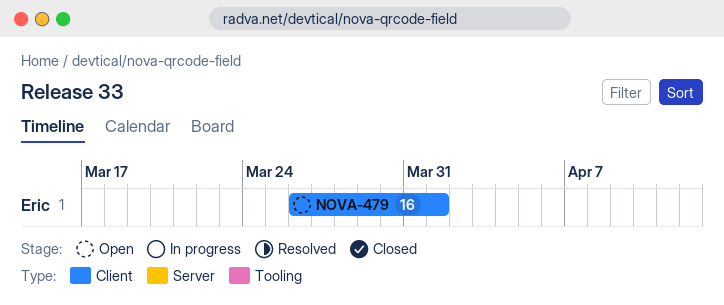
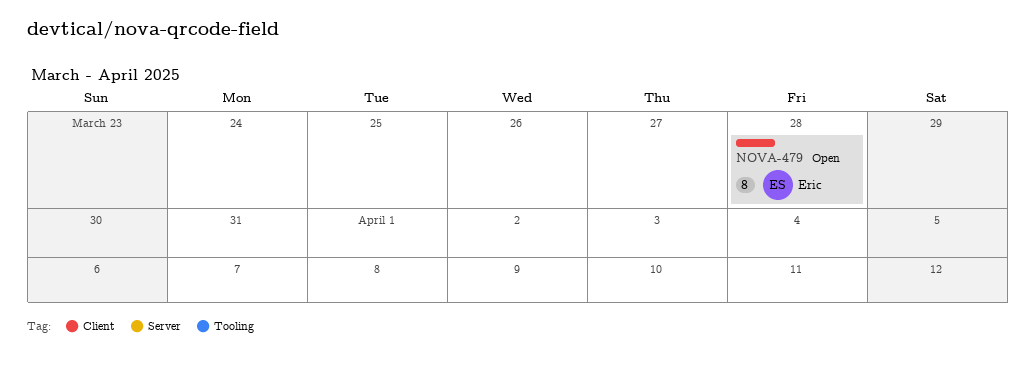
NOVA-479, estimate: 16 -> 8
NOVA-479, due: Apr 1 -> Mar 28

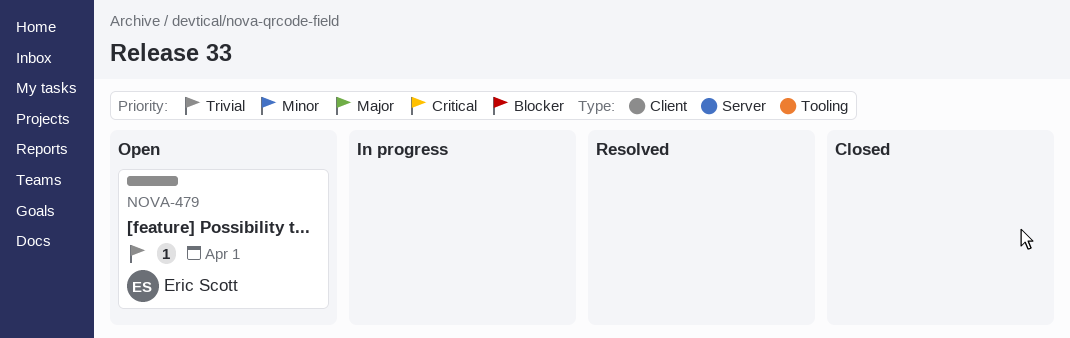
NOVA-479, estimate: 8 -> 1
NOVA-479, due: Mar 28 -> Apr 1

